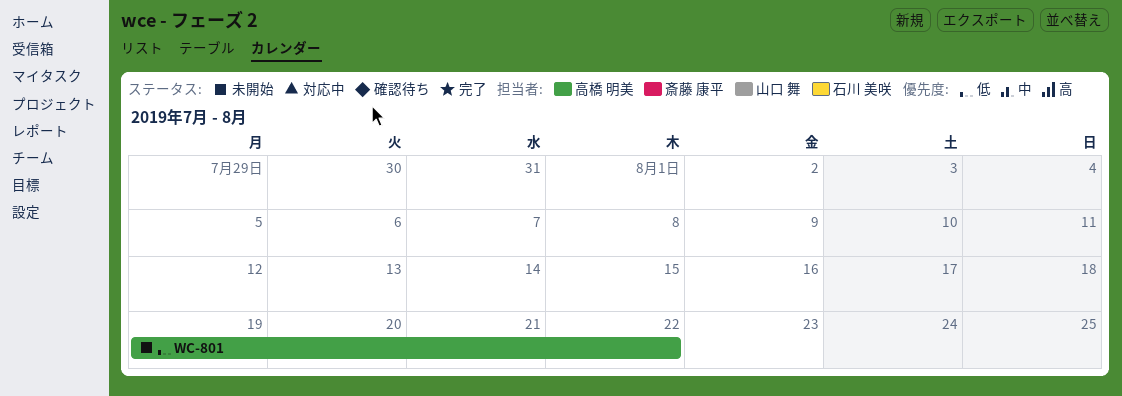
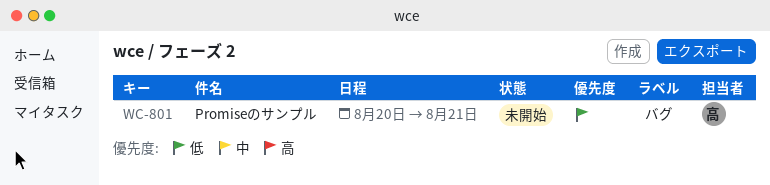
WC-801, start: Aug 19 -> Aug 20
WC-801, due: Aug 22 -> Aug 21

